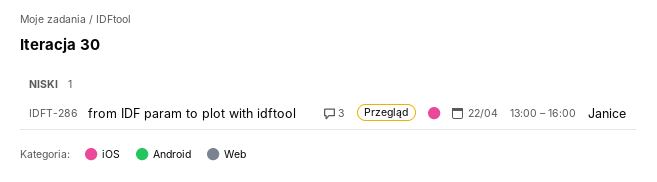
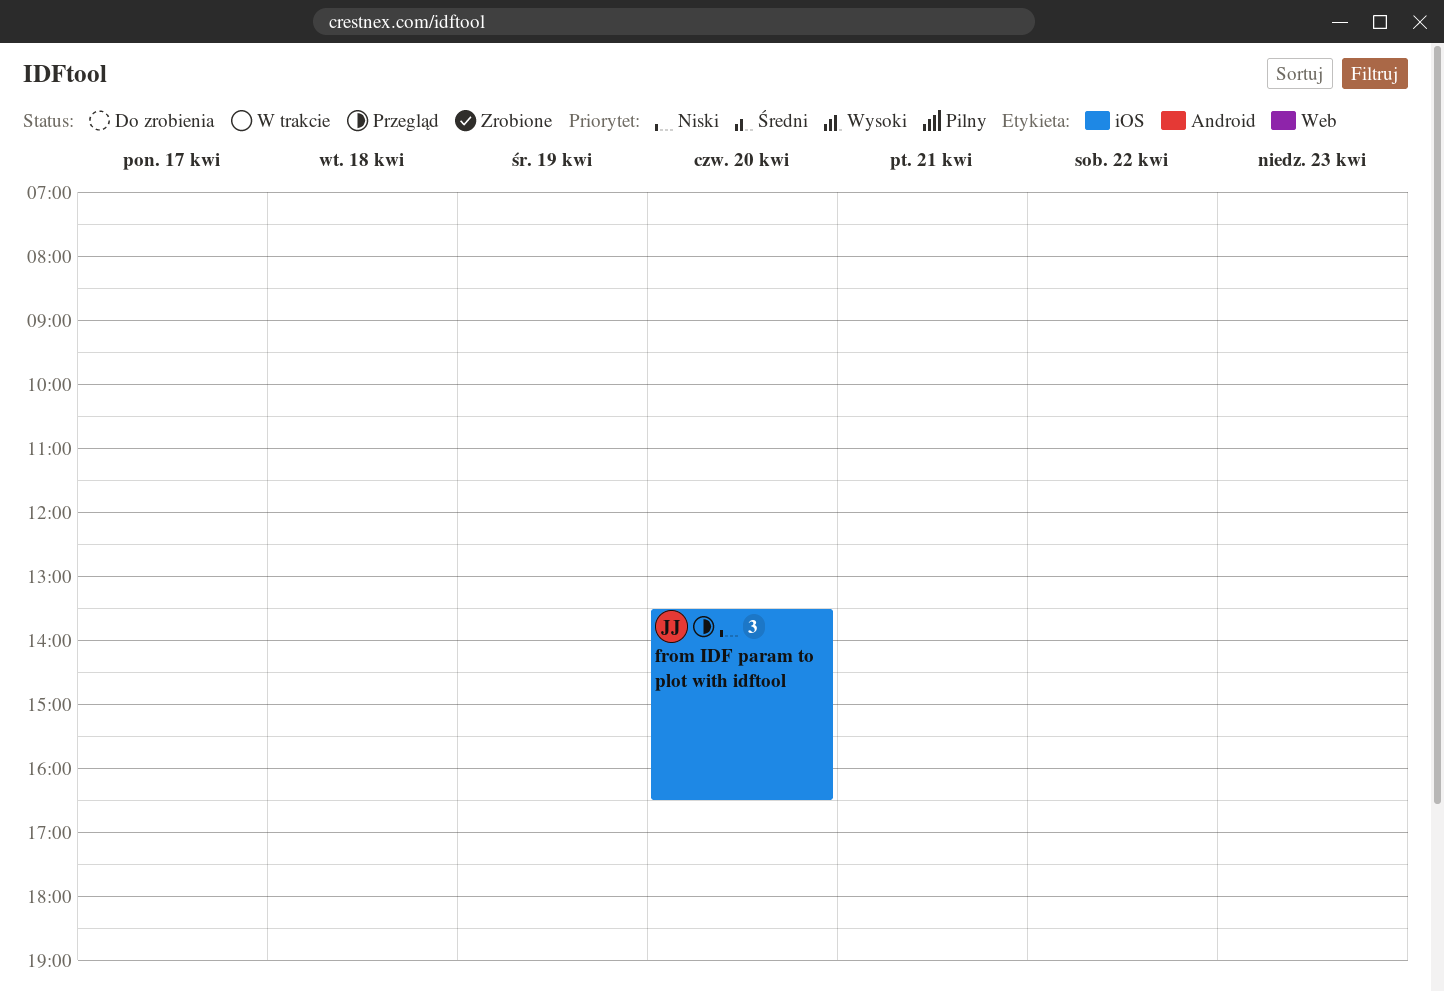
from IDF param to plot with idftool, day: Apr 22 -> Apr 20
from IDF param to plot with idftool, begins: 13:00 -> 13:30
from IDF param to plot with idftool, ends: 16:00 -> 16:30

